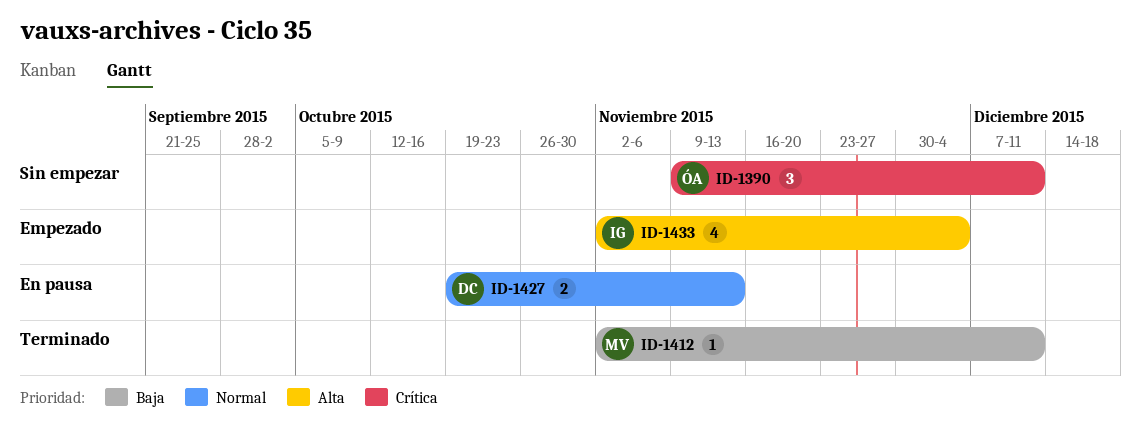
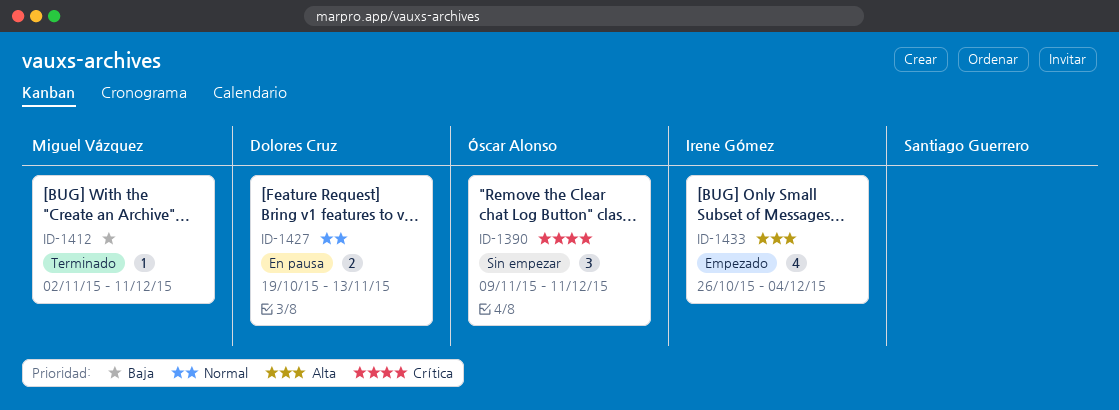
ID-1433, start: Nov 2 -> Oct 26

